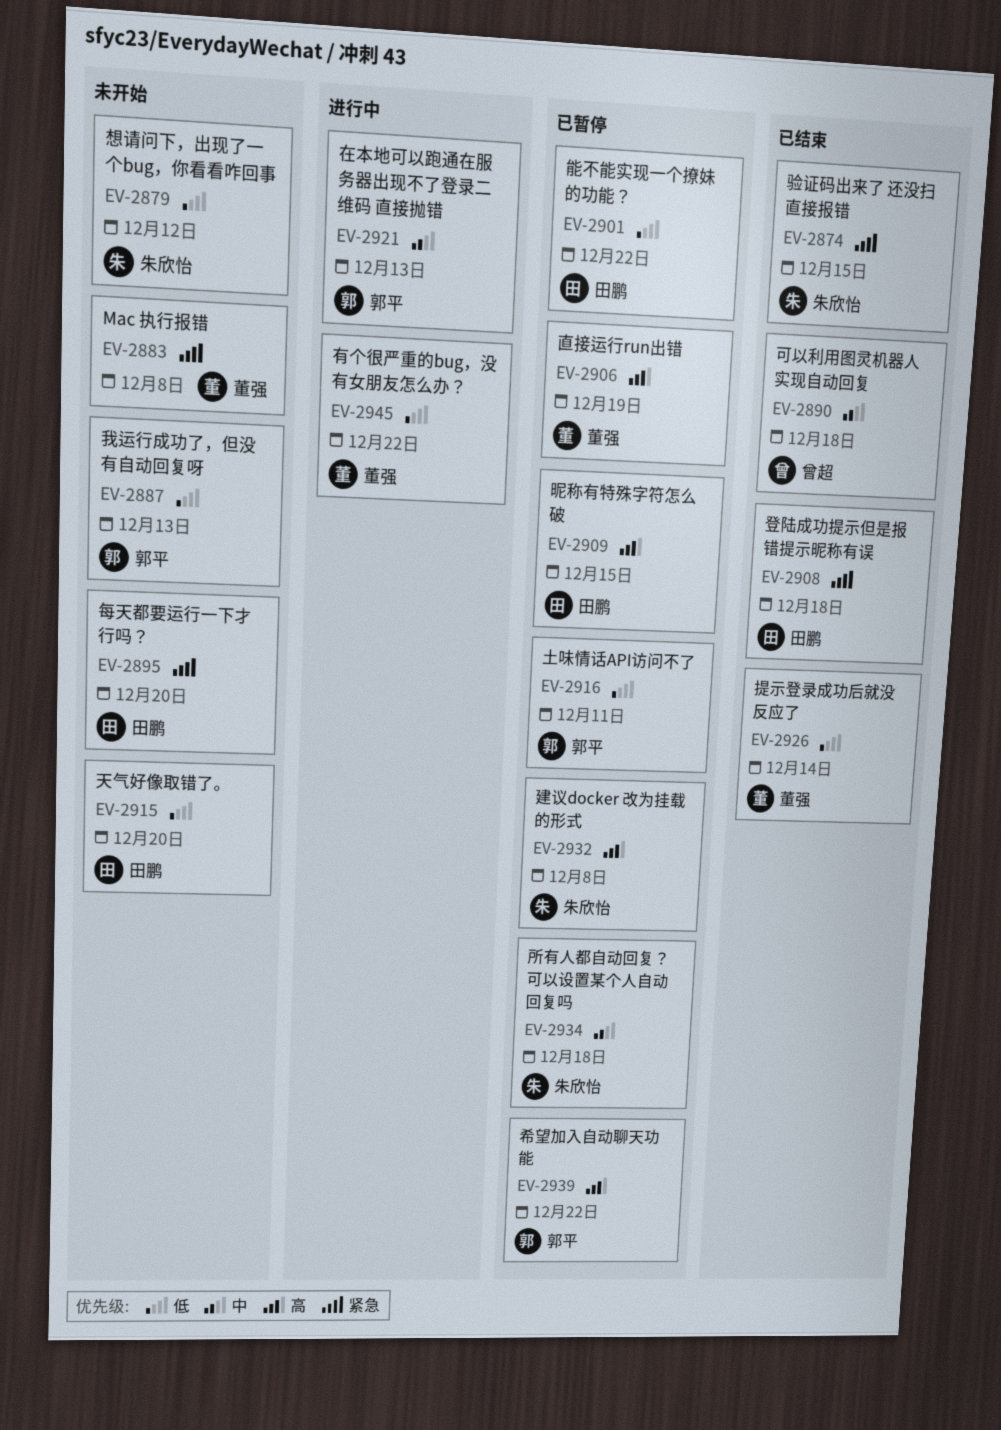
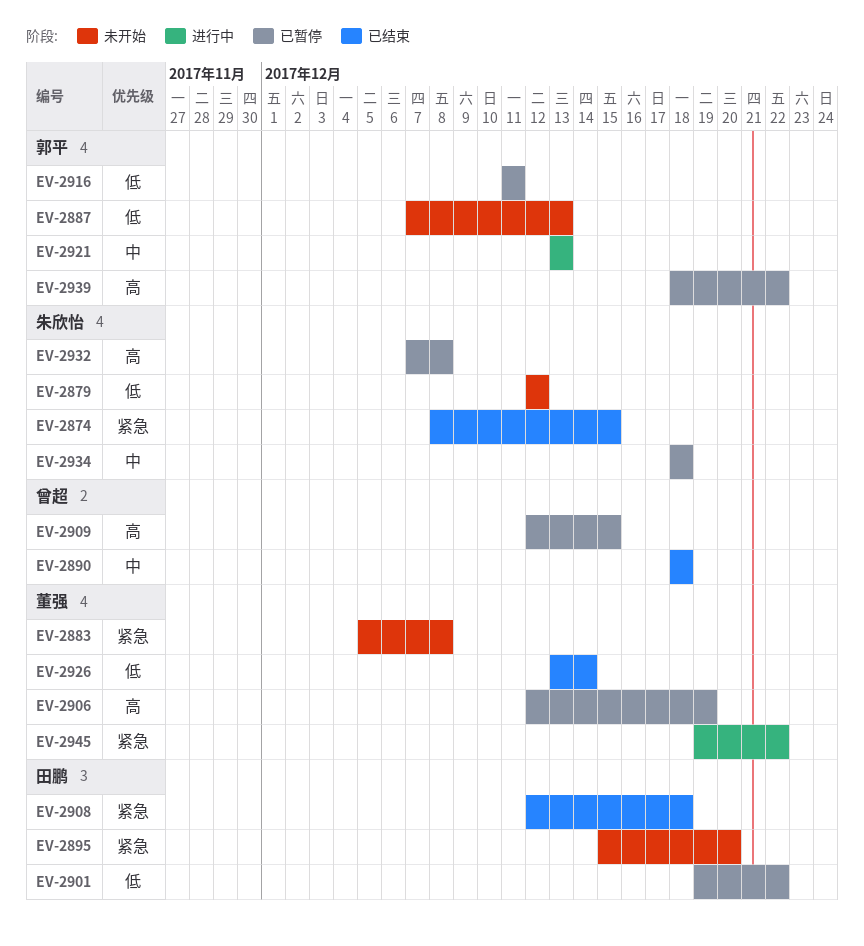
EV-2909, owner: 田鹏 -> 曾超
EV-2915: present -> none
EV-2945, priority: 低 -> 紧急

